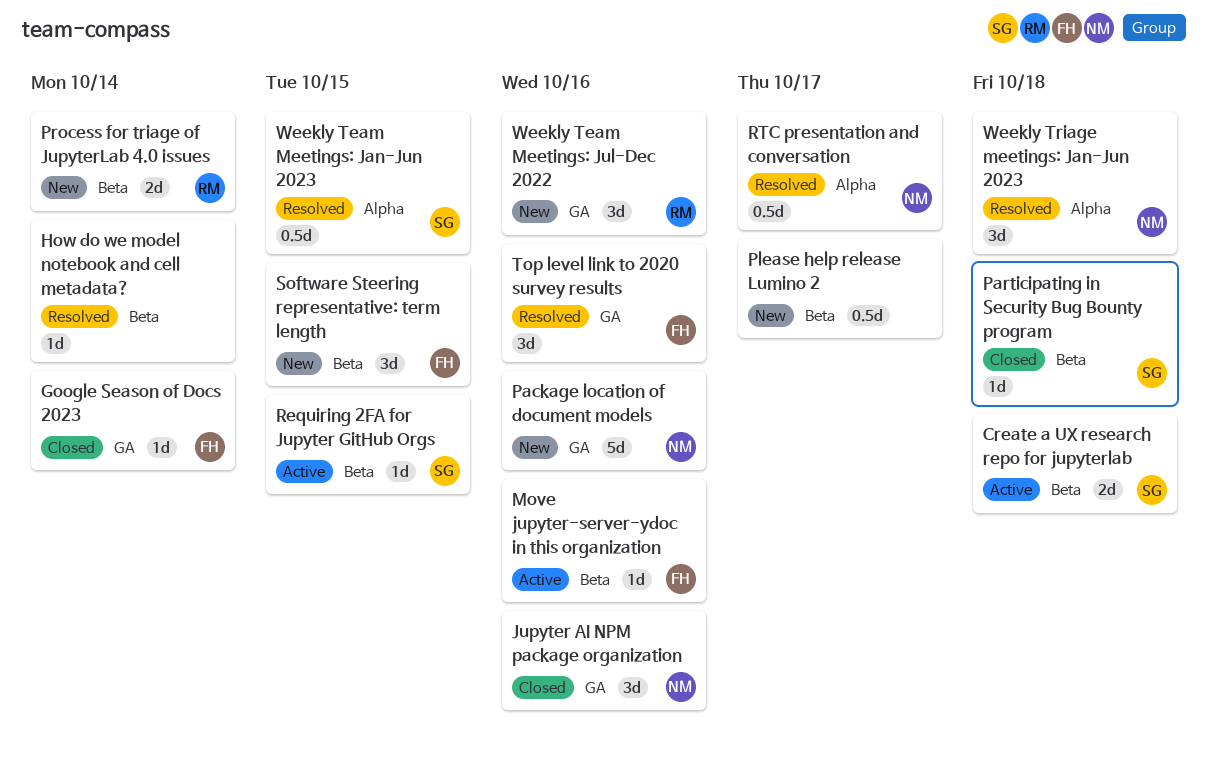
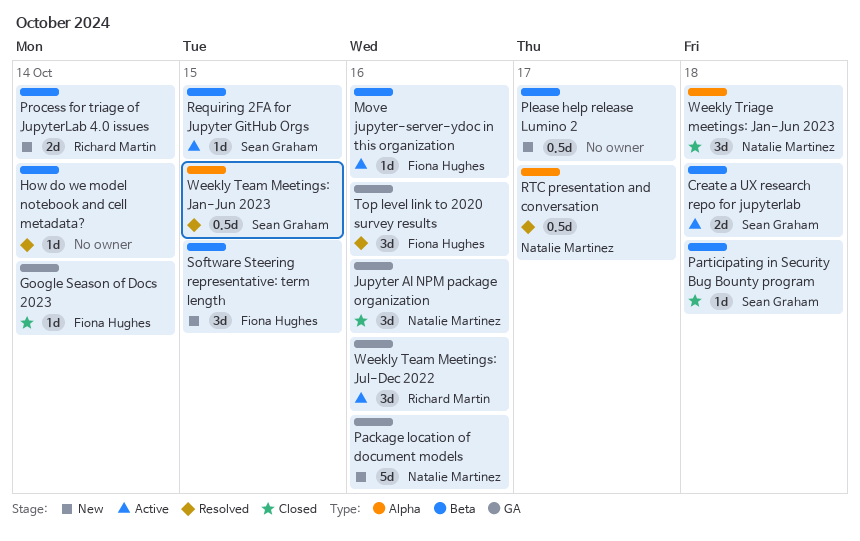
Weekly Team Meetings: Jul-Dec 2022, status: New -> Active
Weekly Triage meetings: Jan-Jun 2023, status: Resolved -> Closed

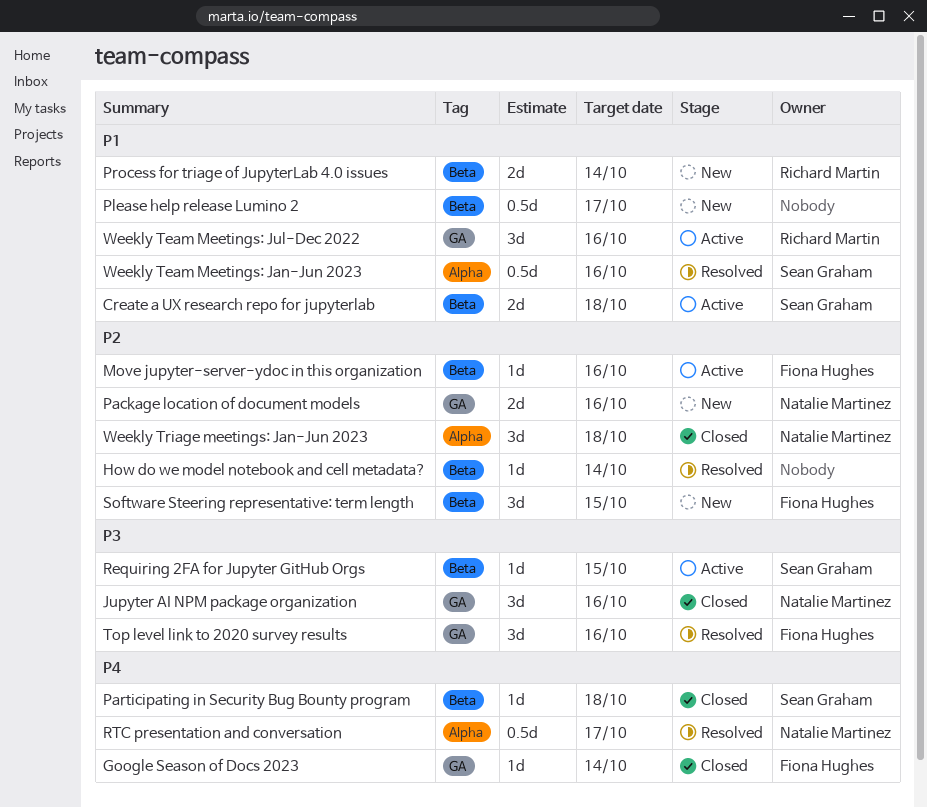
Package location of document models, estimate: 5d -> 2d
Weekly Team Meetings: Jan-Jun 2023, due: Oct 15 -> Oct 16

